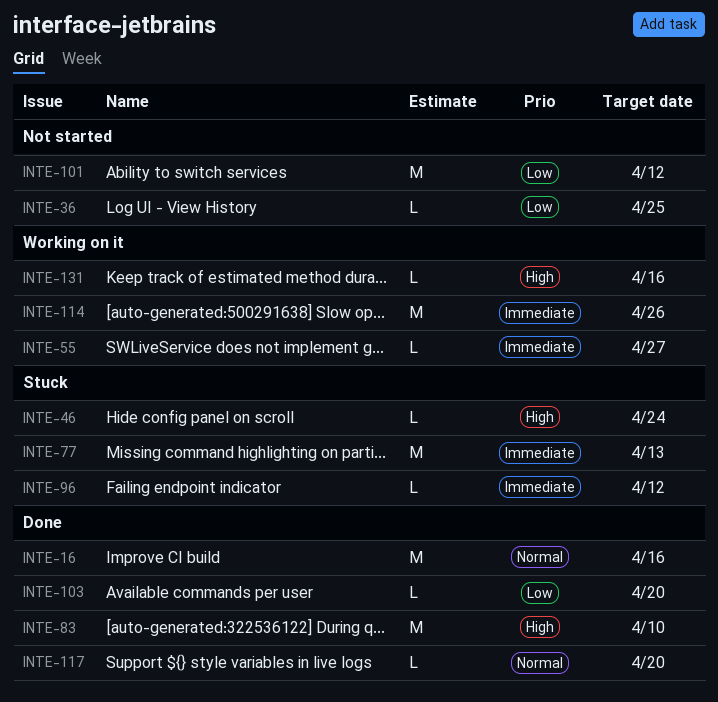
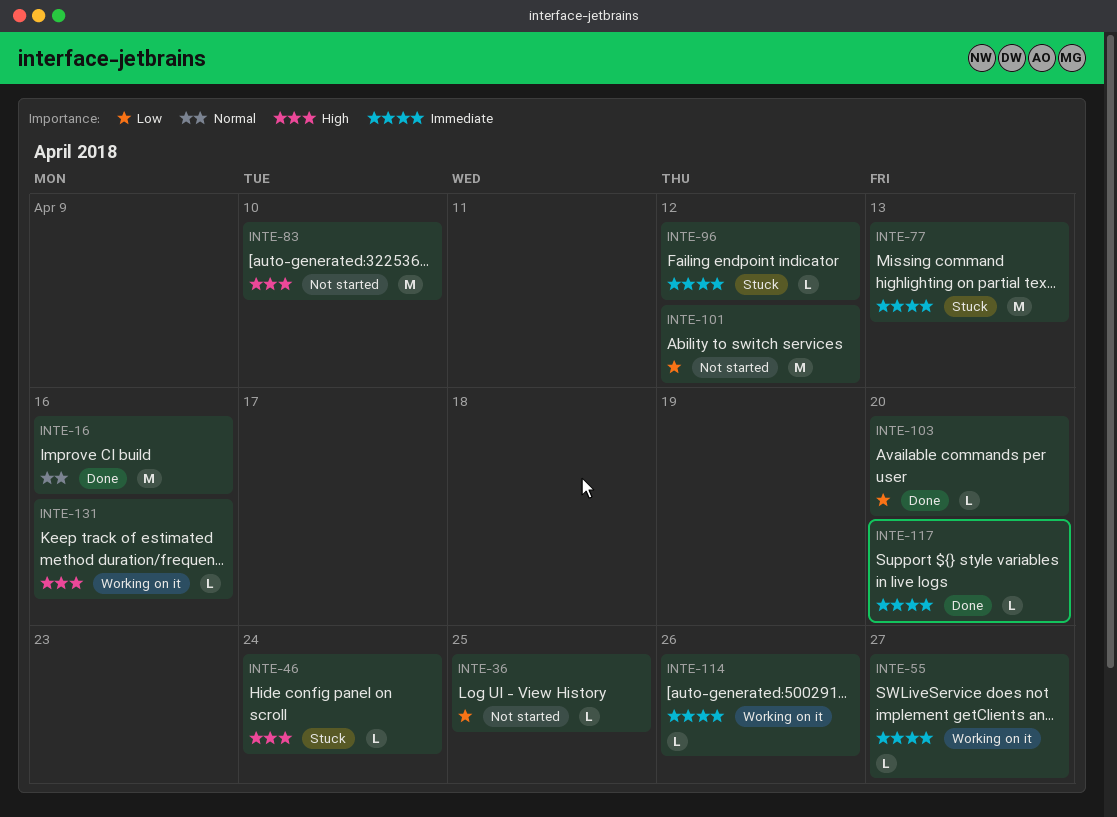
INTE-83, status: Done -> Not started
INTE-114, estimate: M -> L
INTE-117, priority: Normal -> Immediate

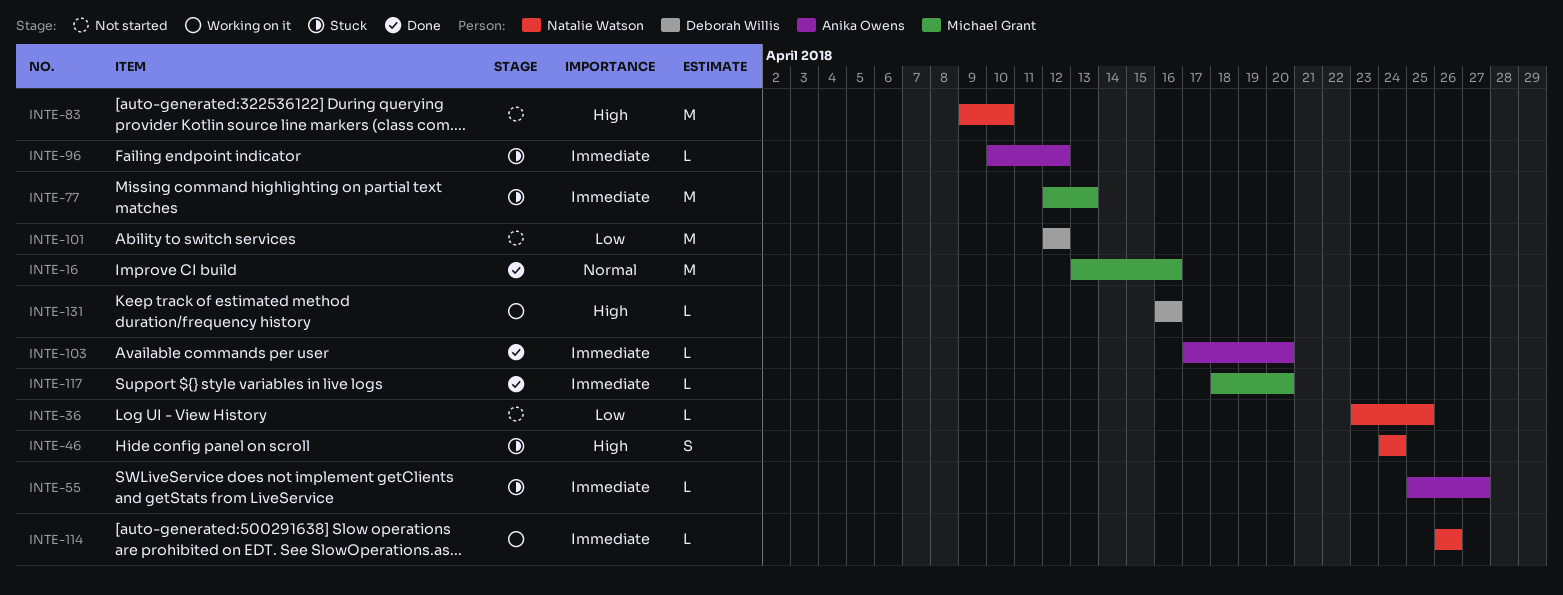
INTE-46, estimate: L -> S
INTE-55, status: Working on it -> Stuck
INTE-103, priority: Low -> Immediate

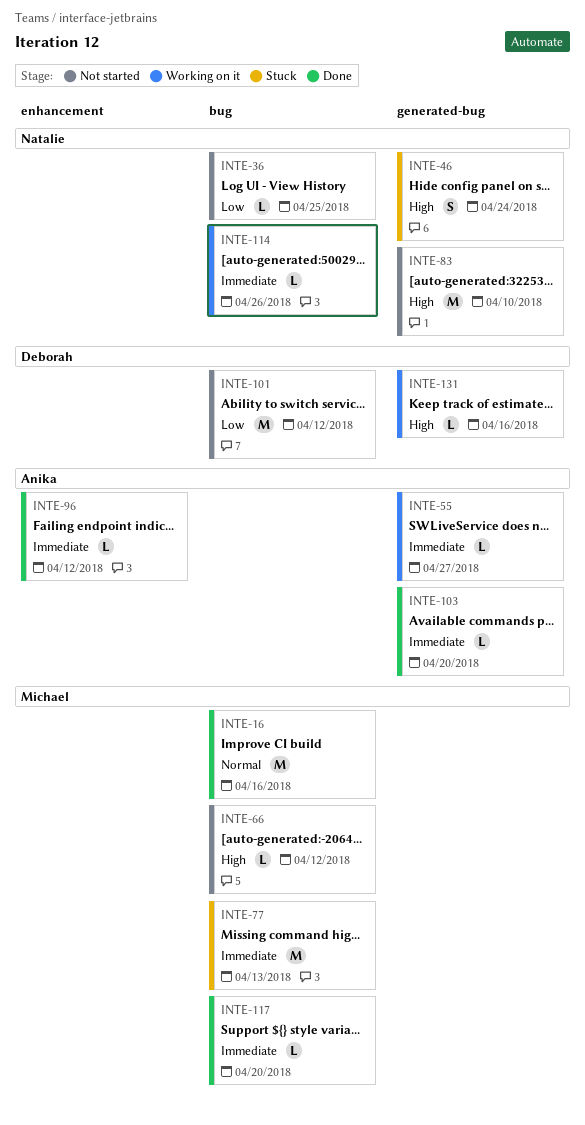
INTE-55, status: Stuck -> Working on it
INTE-66: none -> present
INTE-96, status: Stuck -> Done

